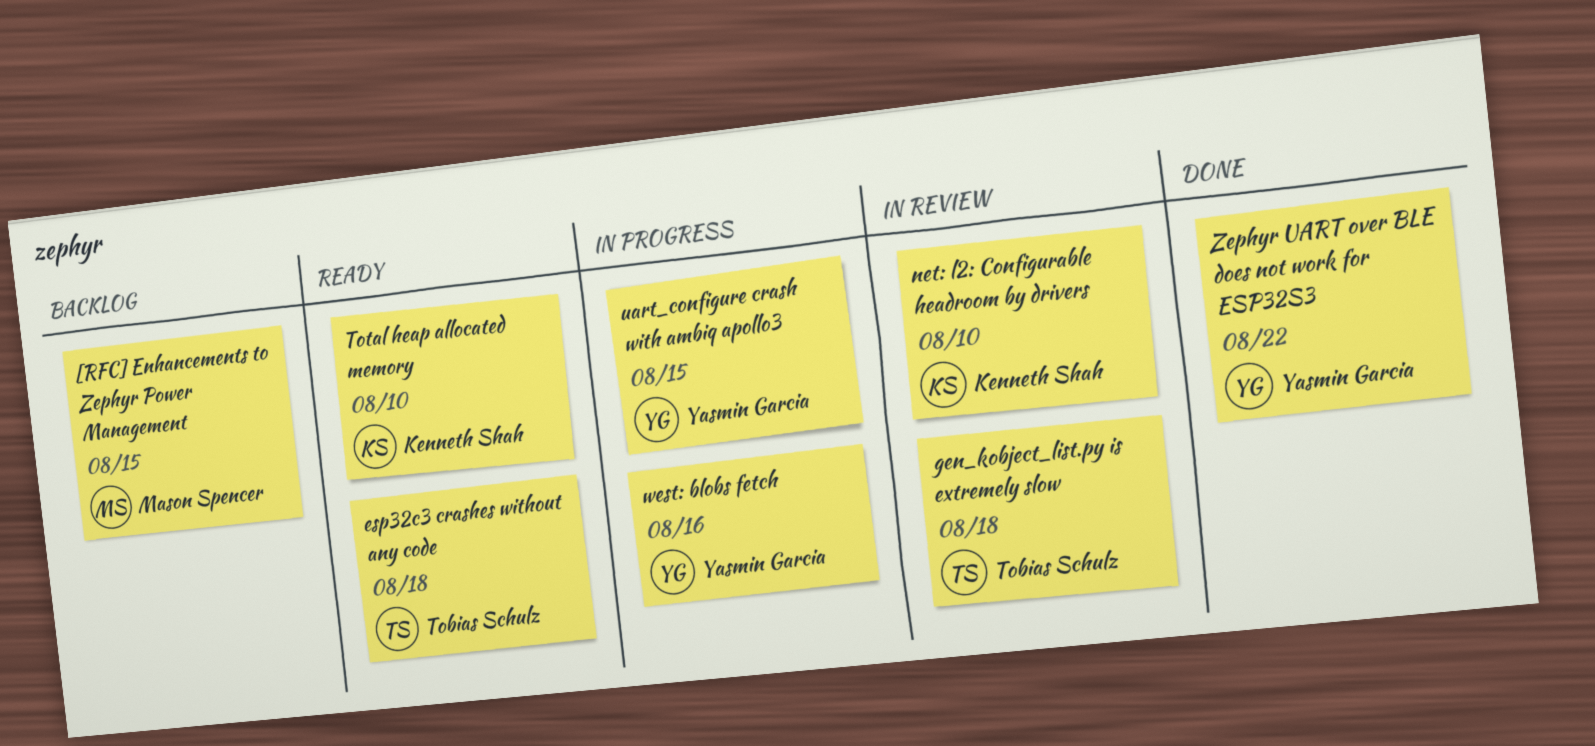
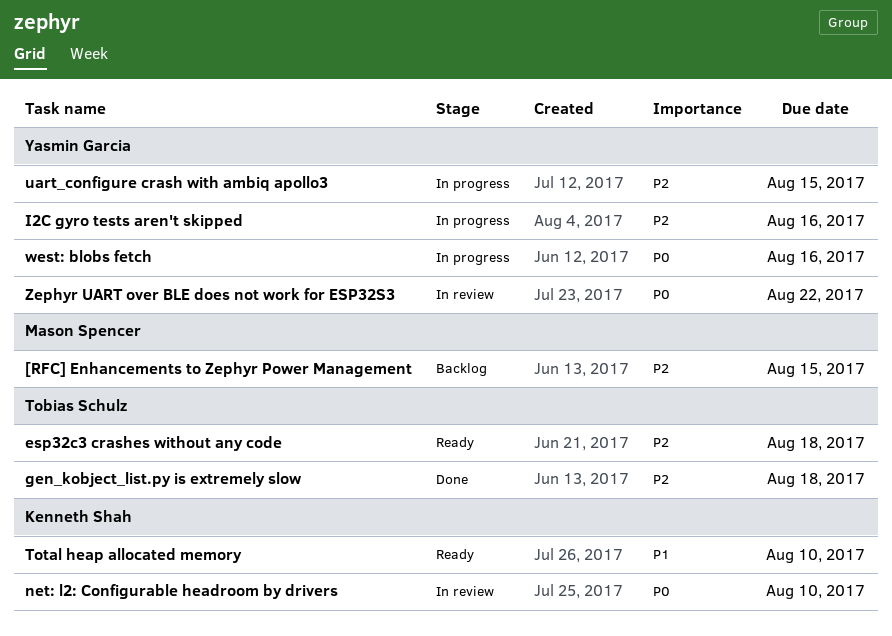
gen_kobject_list.py is extremely slow, status: In review -> Done
I2C gyro tests aren't skipped: none -> present
Zephyr UART over BLE does not work for ESP32S3, status: Done -> In review

